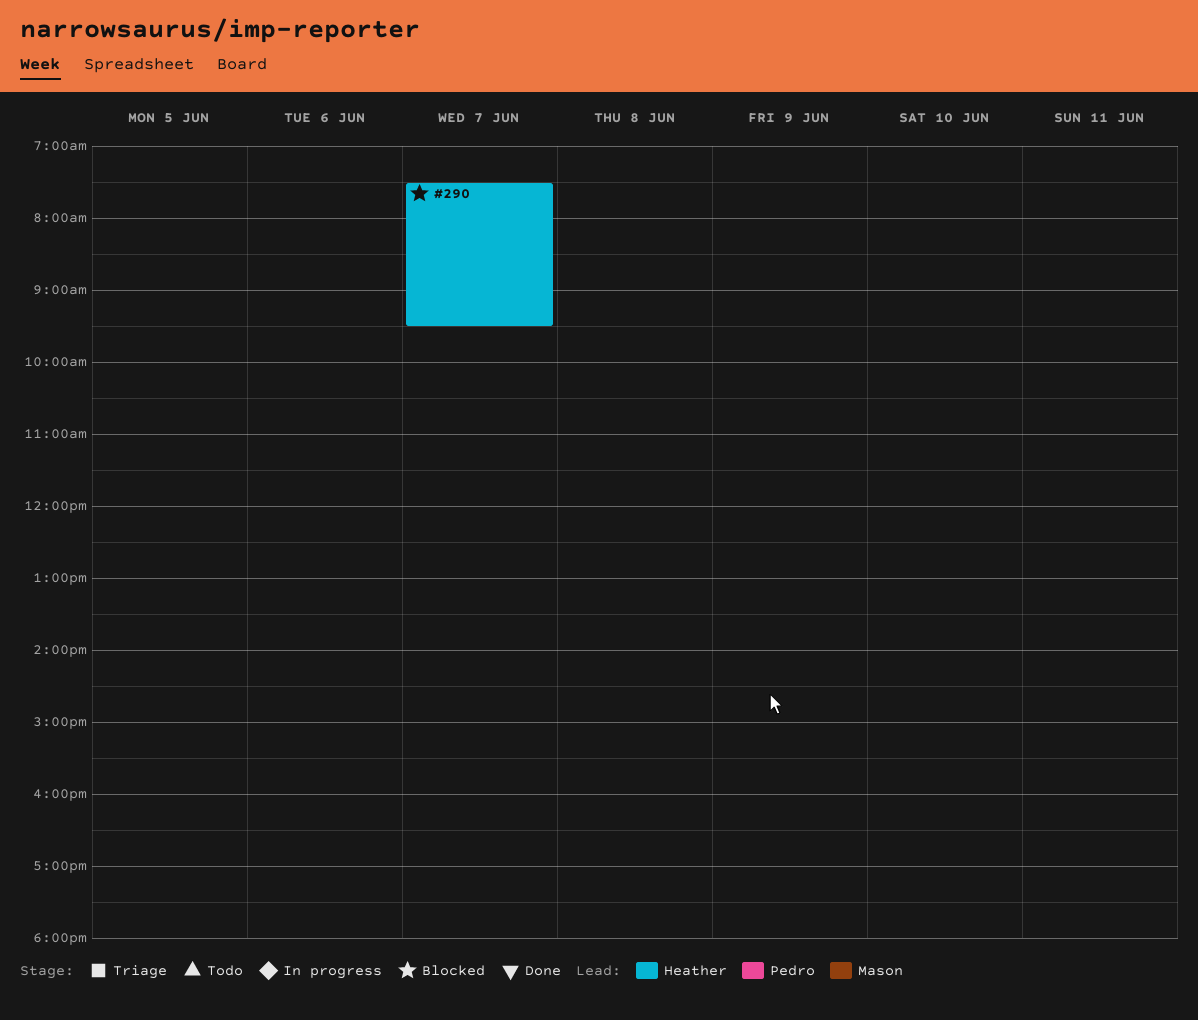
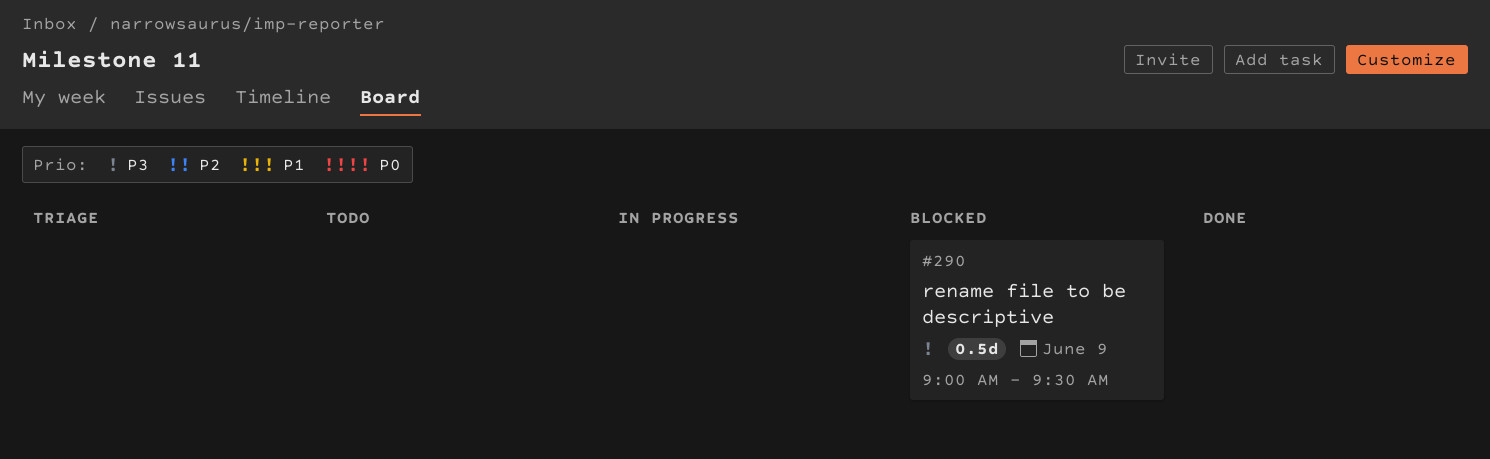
#290, day: Jun 7 -> Jun 9
#290, begins: 07:30 -> 09:00

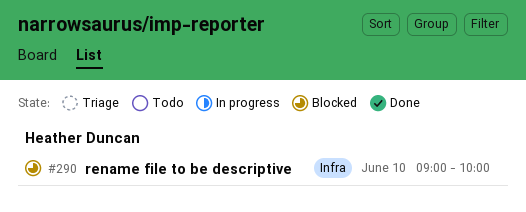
#290, day: Jun 9 -> Jun 10
#290, ends: 09:30 -> 10:00

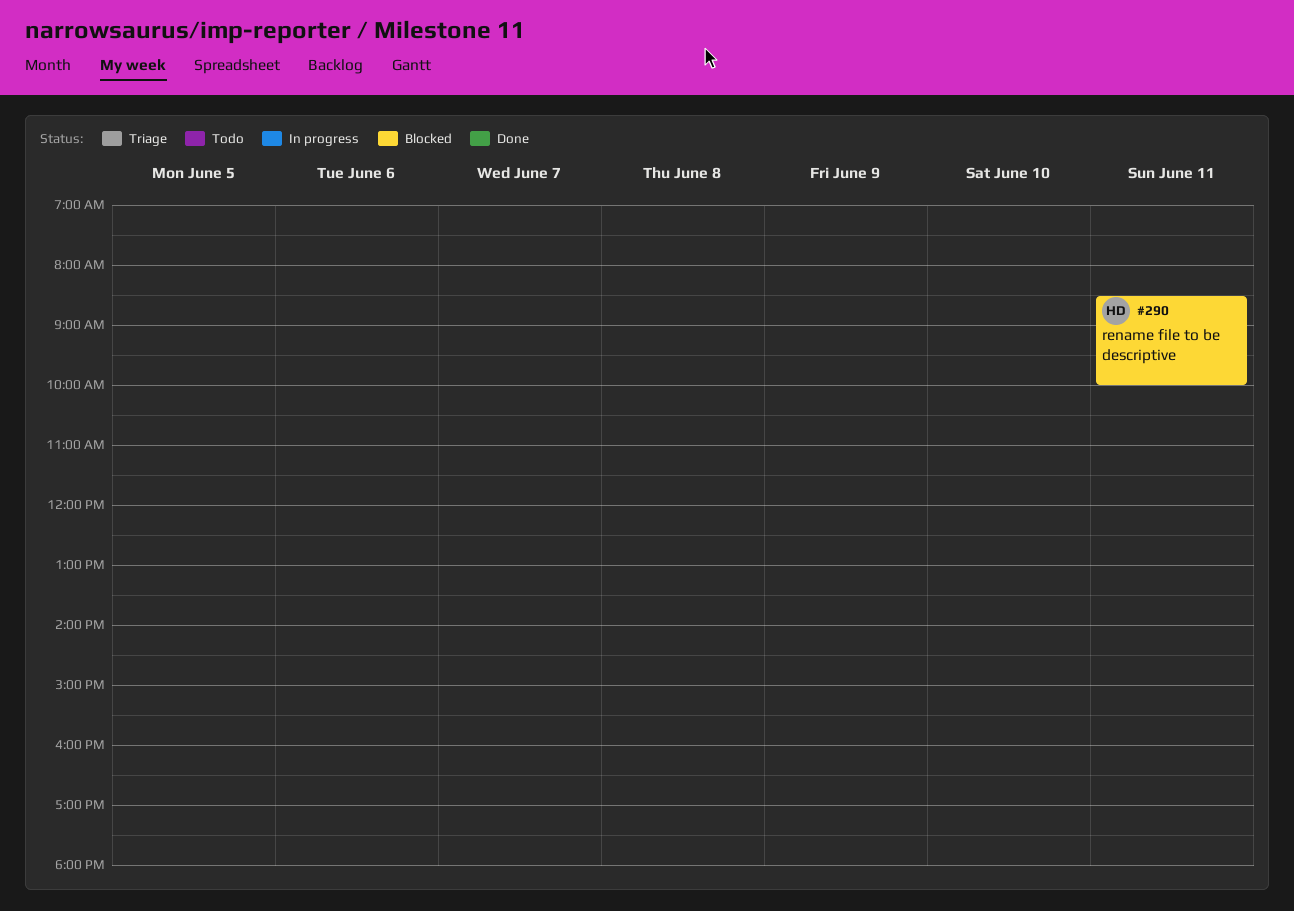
#290, day: Jun 10 -> Jun 11
#290, begins: 09:00 -> 08:30

